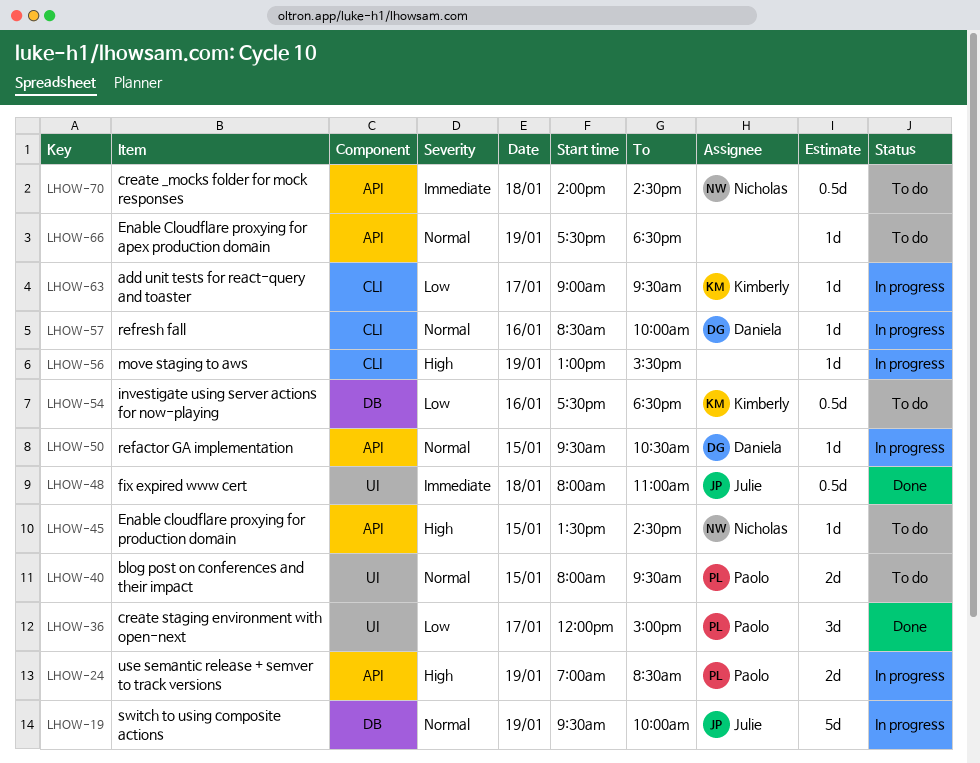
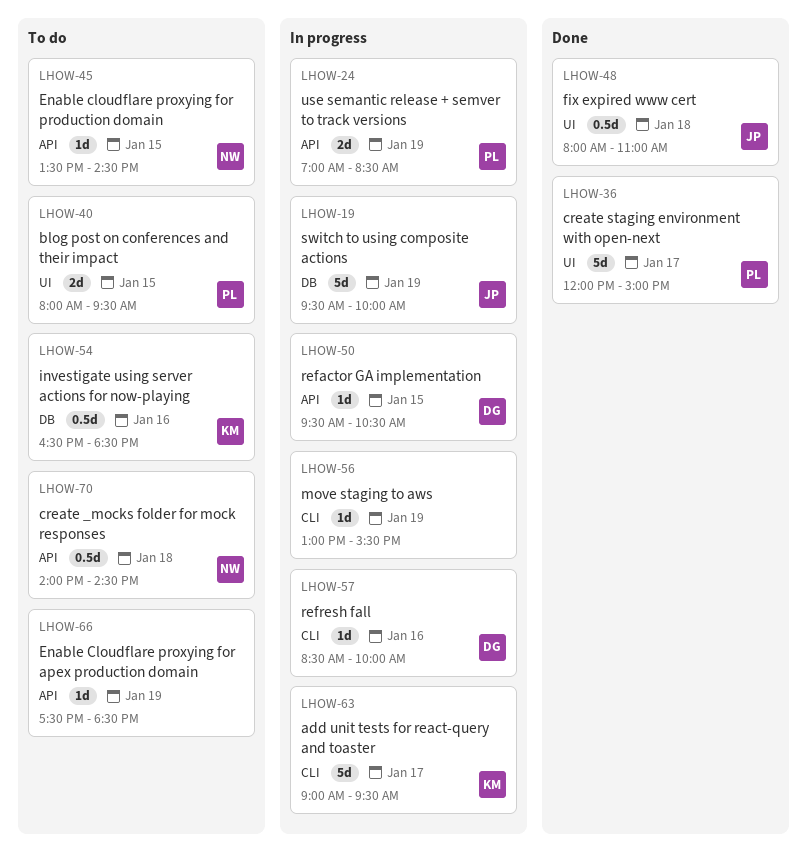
LHOW-36, estimate: 3d -> 5d
LHOW-54, begins: 17:30 -> 16:30
LHOW-63, estimate: 1d -> 5d

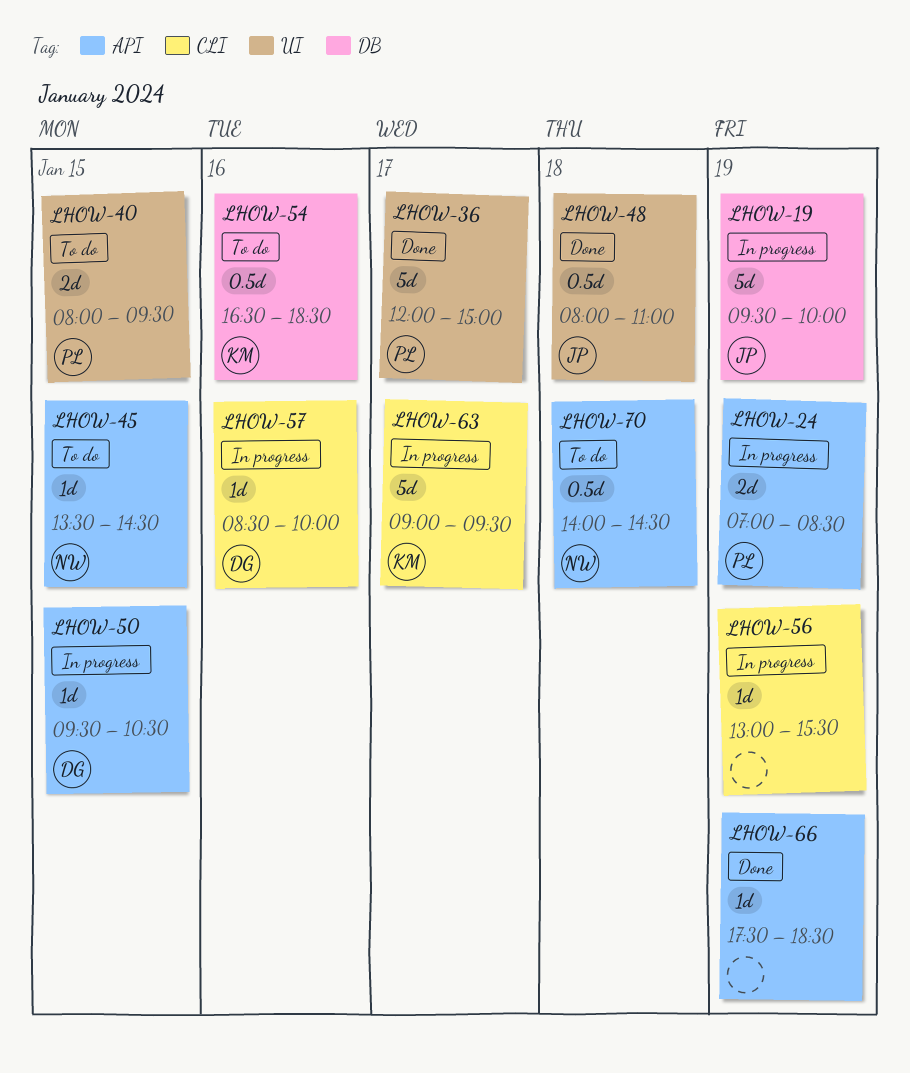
LHOW-66, status: To do -> Done

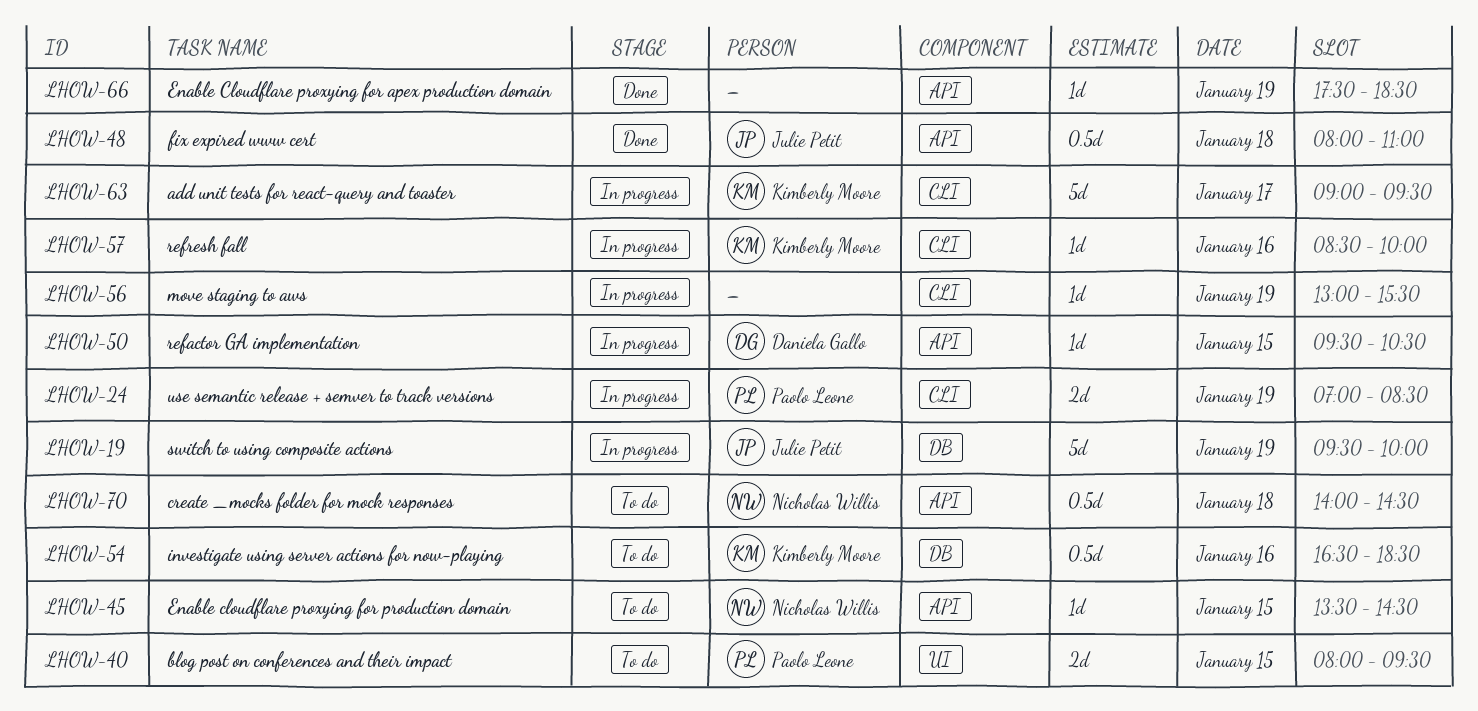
LHOW-24, label: API -> CLI
LHOW-36: present -> none
LHOW-48, label: UI -> API
LHOW-57, owner: Daniela Gallo -> Kimberly Moore

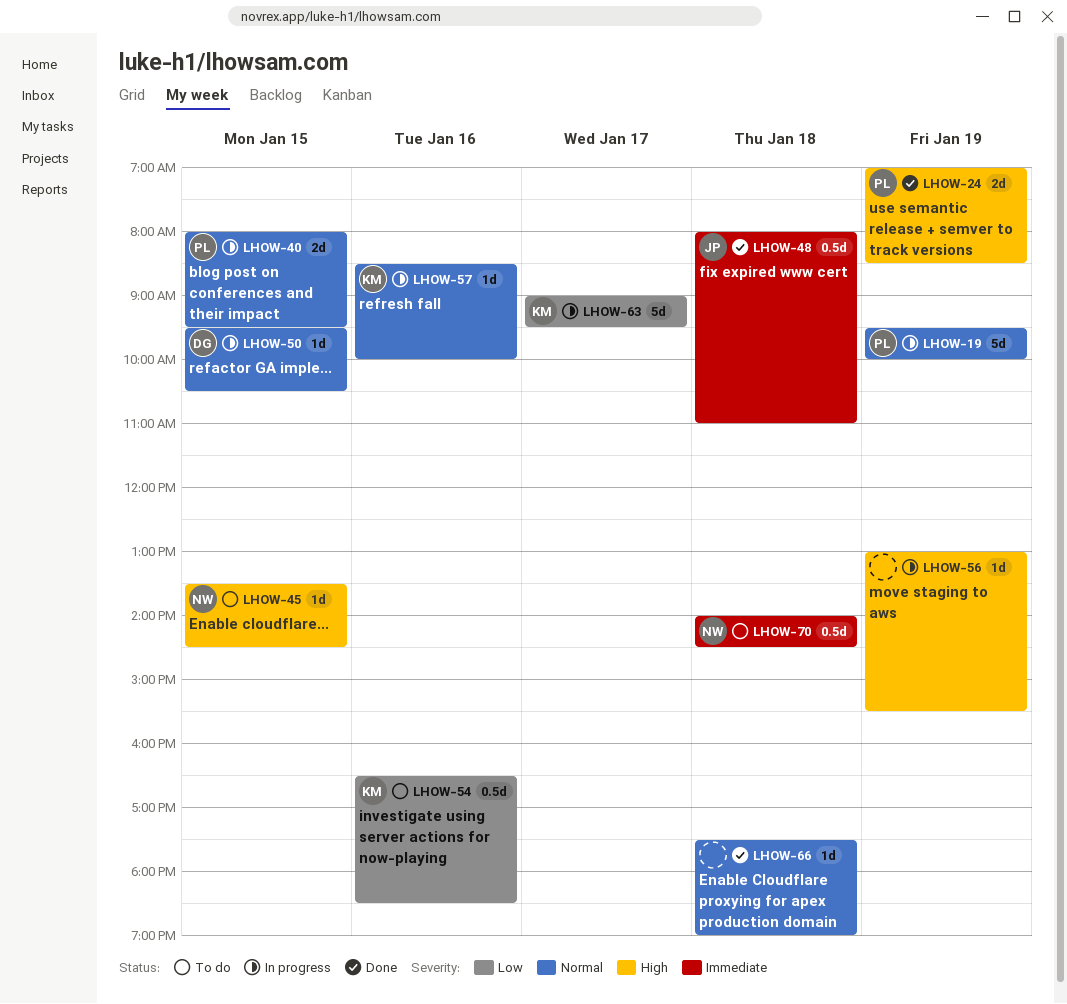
LHOW-19, owner: Julie Petit -> Paolo Leone
LHOW-24, status: In progress -> Done
LHOW-40, status: To do -> In progress
LHOW-66, day: Jan 19 -> Jan 18
LHOW-66, ends: 18:30 -> 19:00

